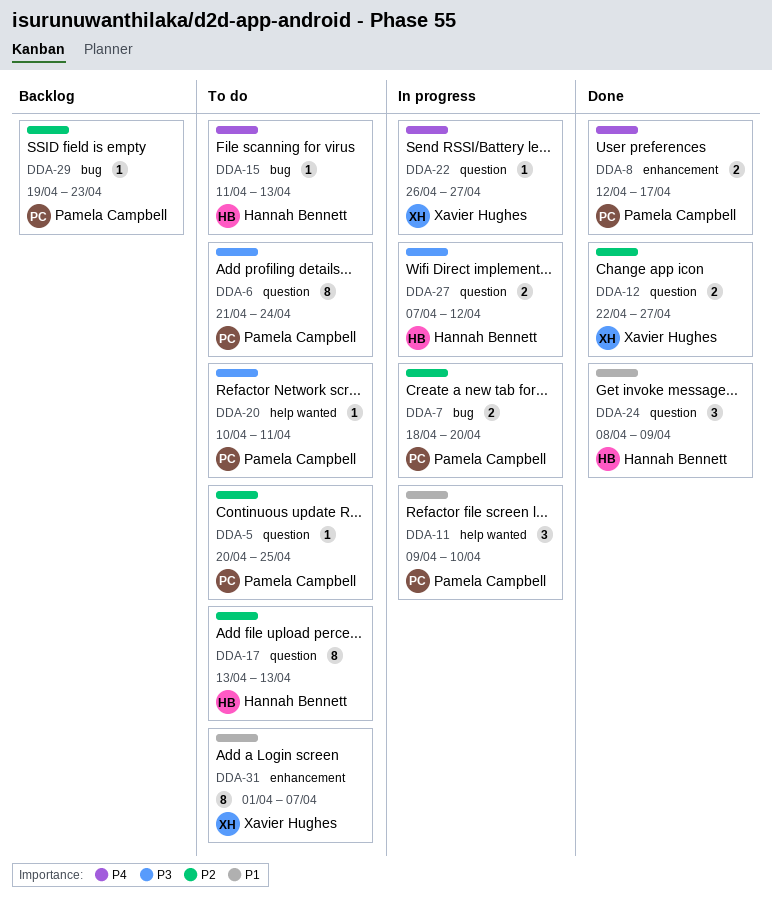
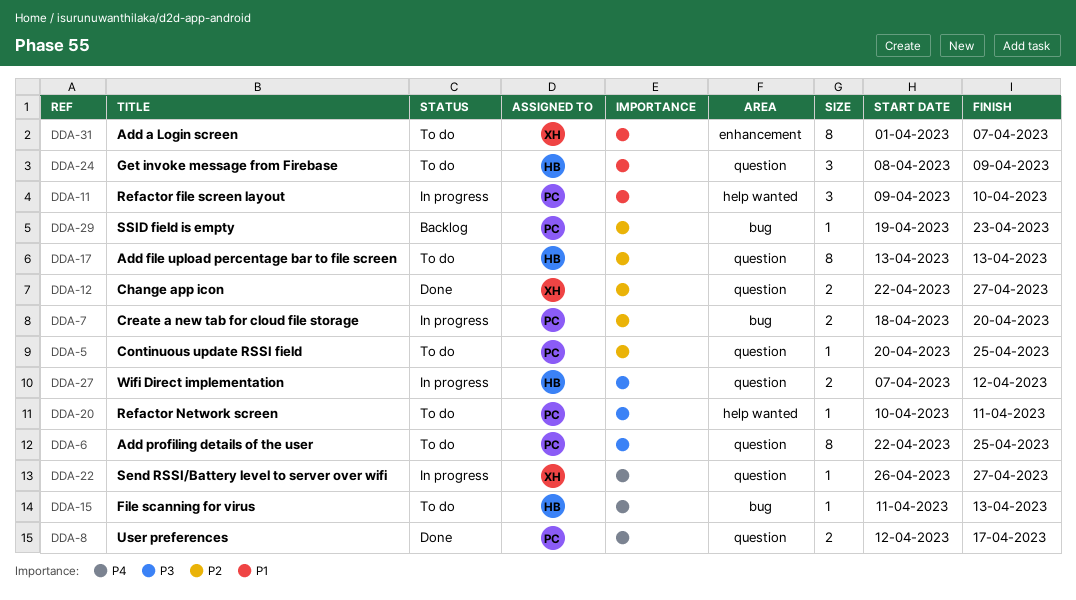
DDA-6, start: Apr 21 -> Apr 22
DDA-6, due: Apr 24 -> Apr 25
DDA-8, label: enhancement -> question
DDA-24, status: Done -> To do

